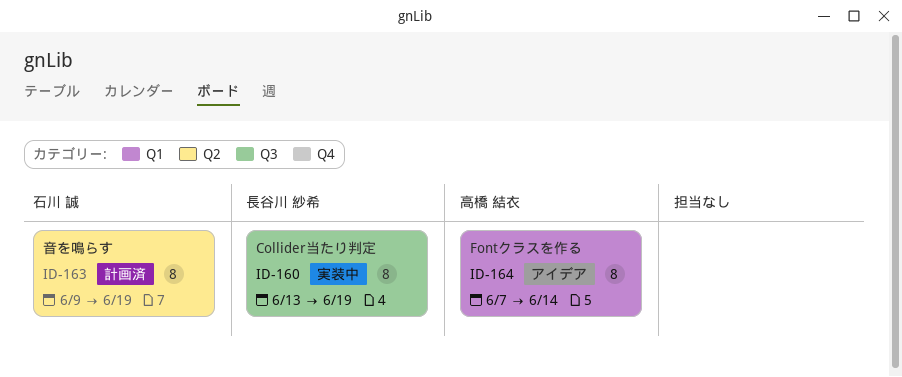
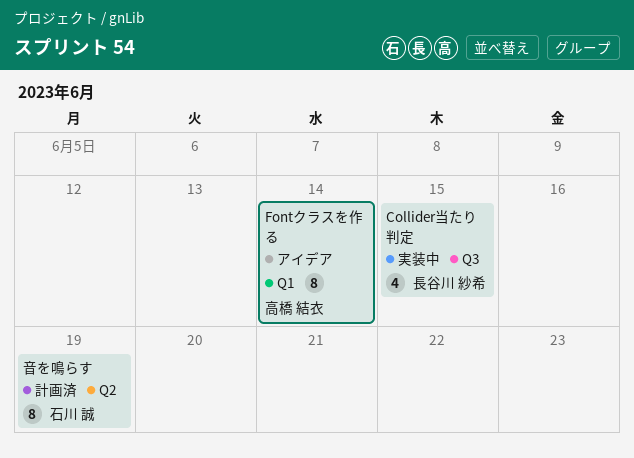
Collider当たり判定, estimate: 8 -> 4
Collider当たり判定, due: Jun 19 -> Jun 15

